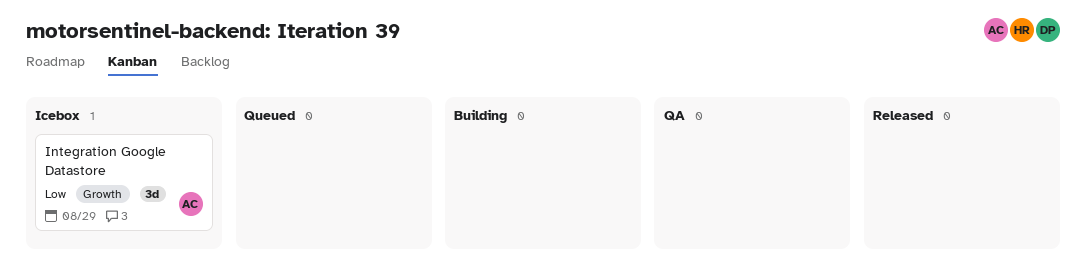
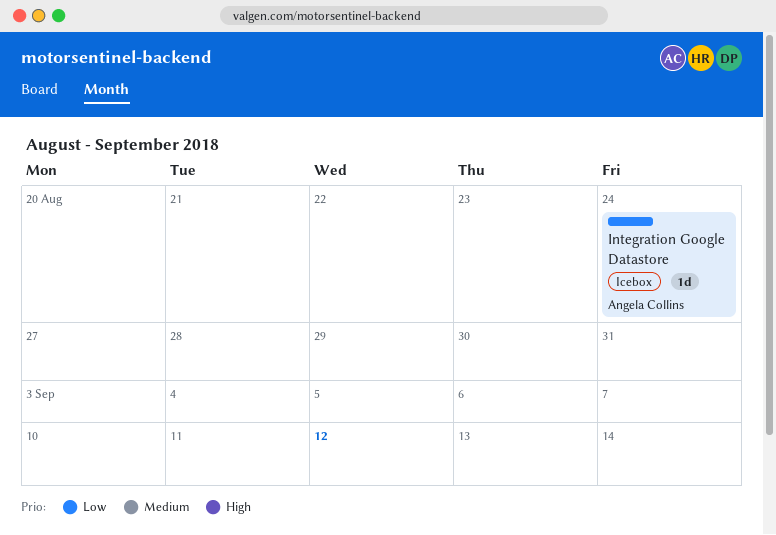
Integration Google Datastore, estimate: 3d -> 1d
Integration Google Datastore, due: Aug 29 -> Aug 24

